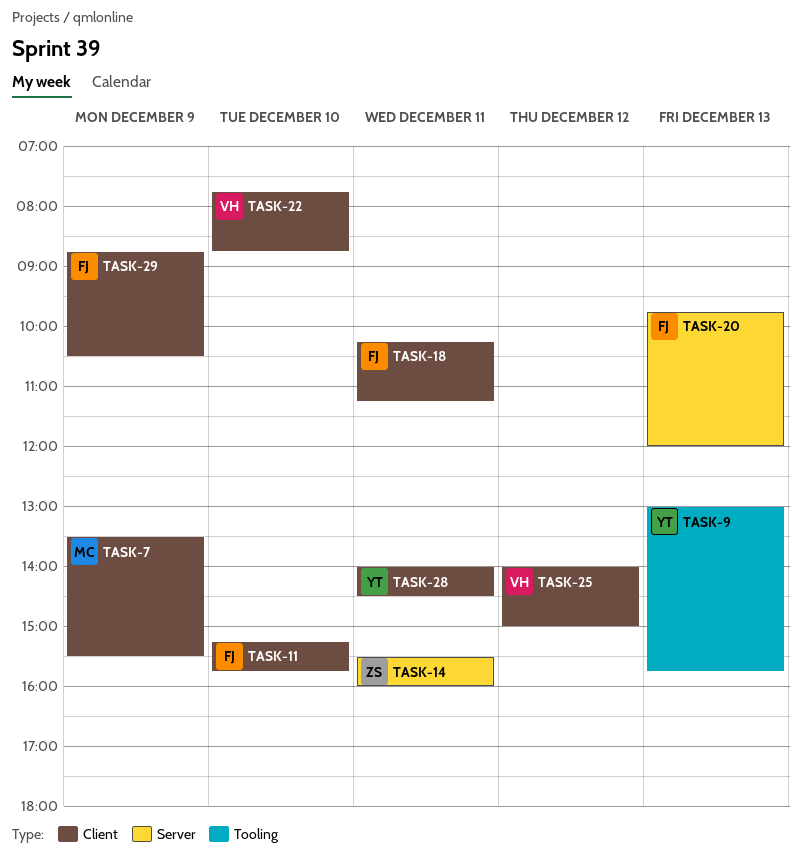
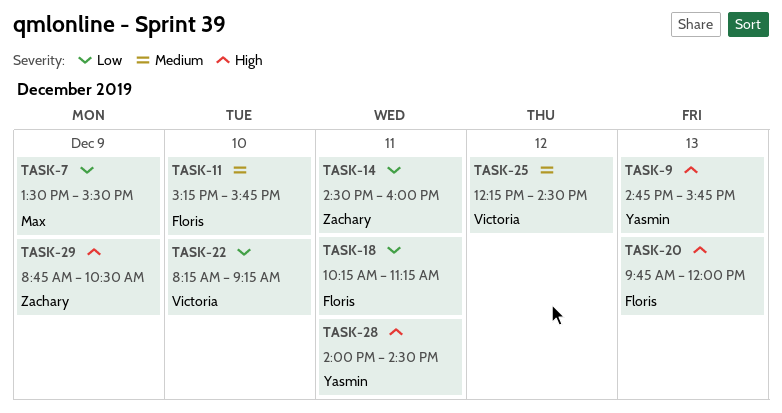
TASK-9, begins: 13:00 -> 14:45
TASK-14, begins: 15:30 -> 14:30
TASK-22, begins: 07:45 -> 08:15
TASK-22, ends: 08:45 -> 09:15
TASK-25, begins: 14:00 -> 12:15
TASK-25, ends: 15:00 -> 14:30
TASK-29, owner: Floris -> Zachary

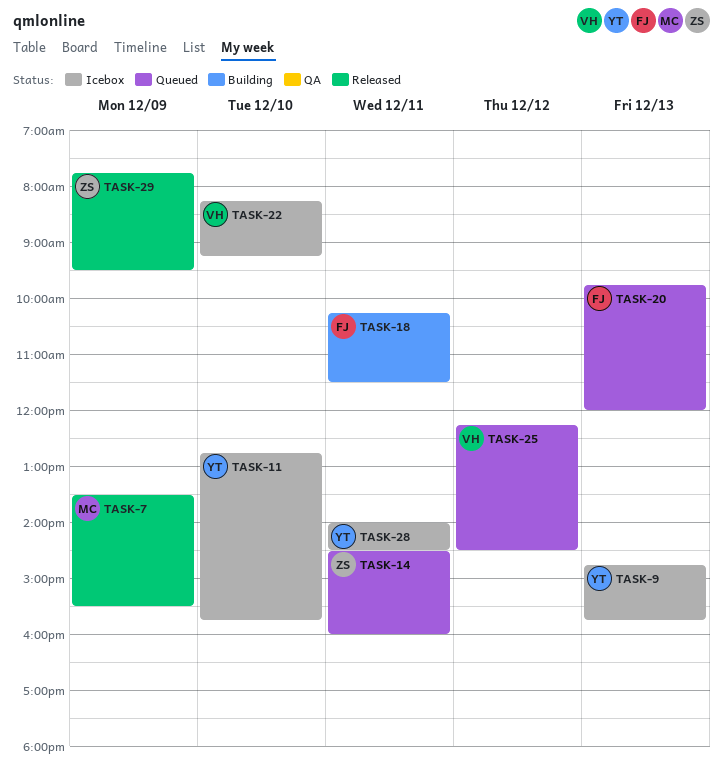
TASK-11, owner: Floris -> Yasmin
TASK-11, begins: 15:15 -> 12:45
TASK-18, ends: 11:15 -> 11:30
TASK-29, begins: 08:45 -> 07:45
TASK-29, ends: 10:30 -> 09:30

